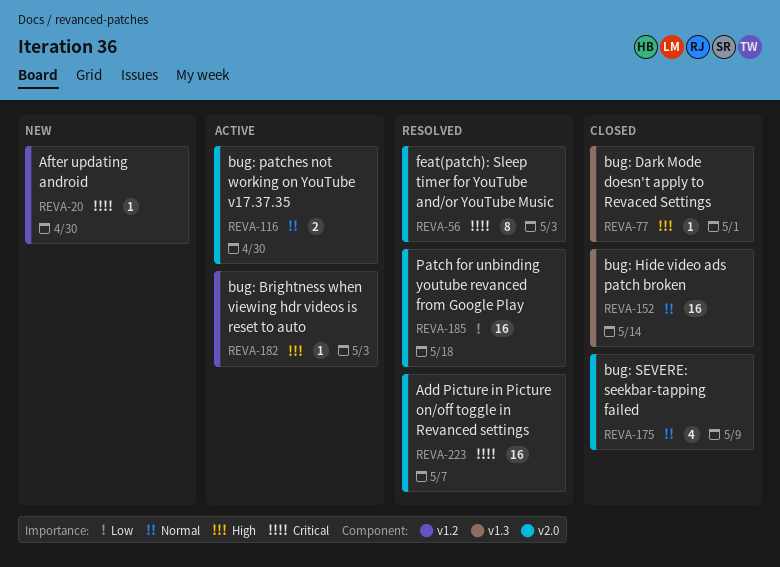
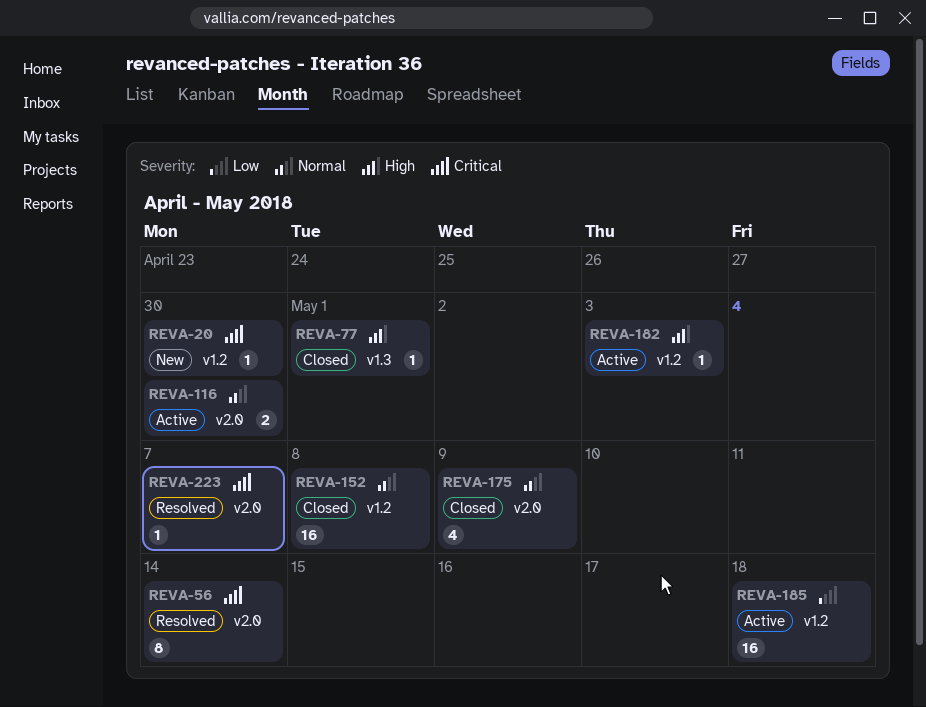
REVA-56, due: May 3 -> May 14
REVA-152, label: v1.3 -> v1.2
REVA-152, due: May 14 -> May 8
REVA-185, status: Resolved -> Active
REVA-185, label: v2.0 -> v1.2
REVA-223, estimate: 16 -> 1

